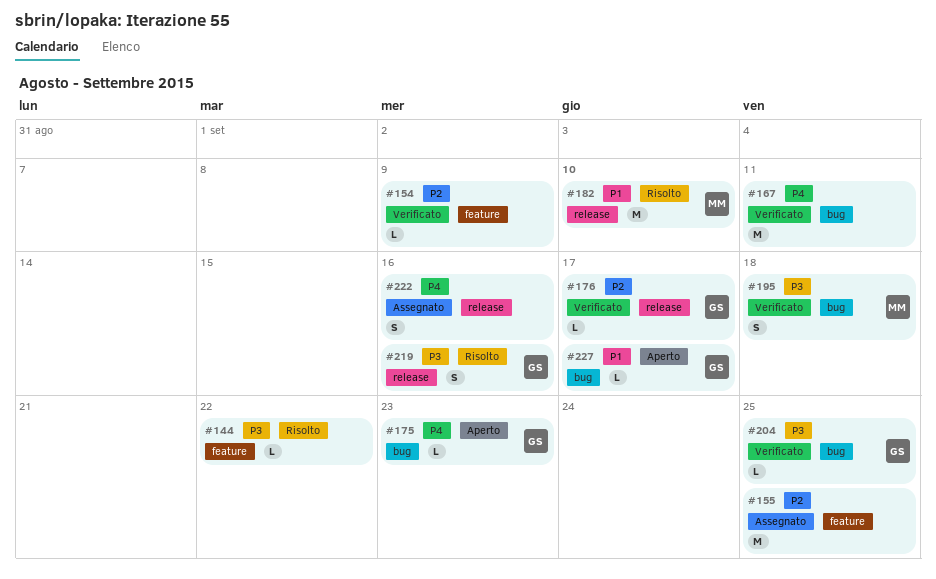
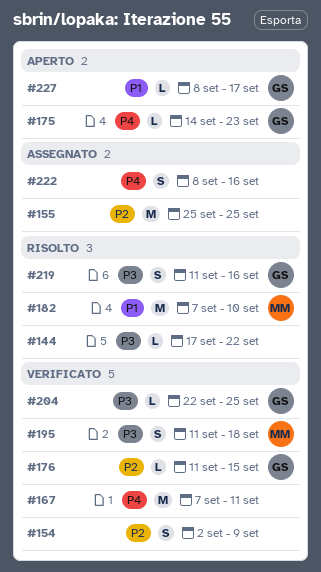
#154, estimate: L -> S
#176, due: Sep 17 -> Sep 15

